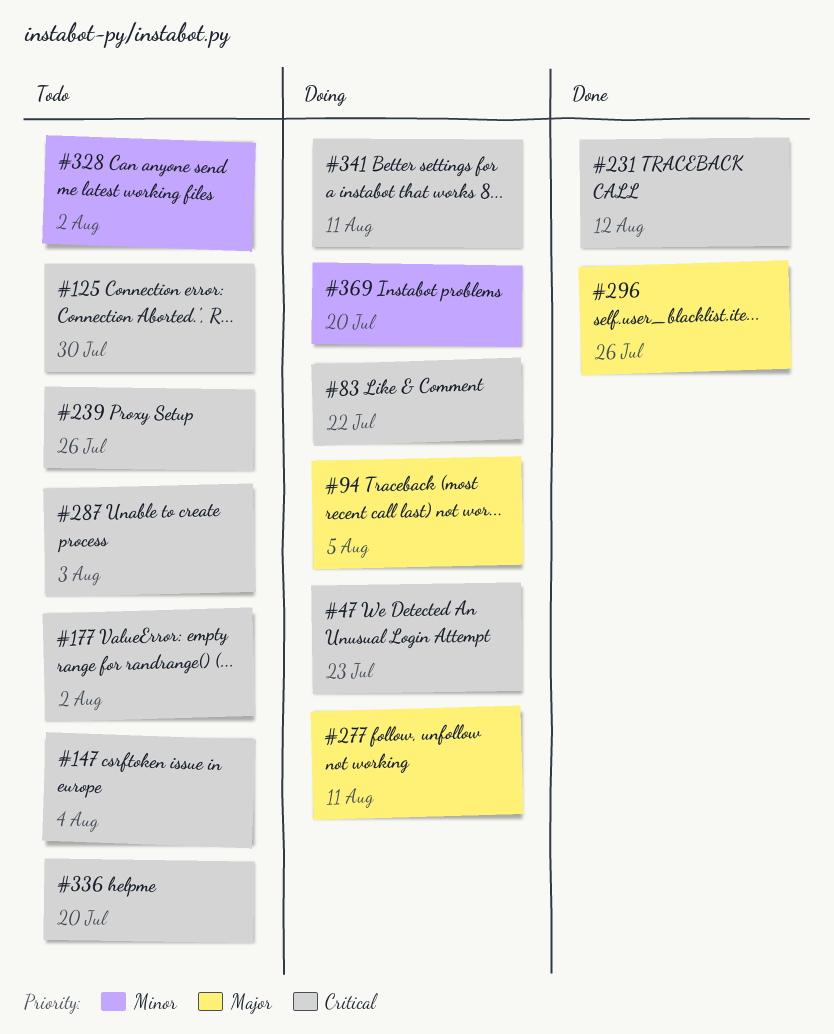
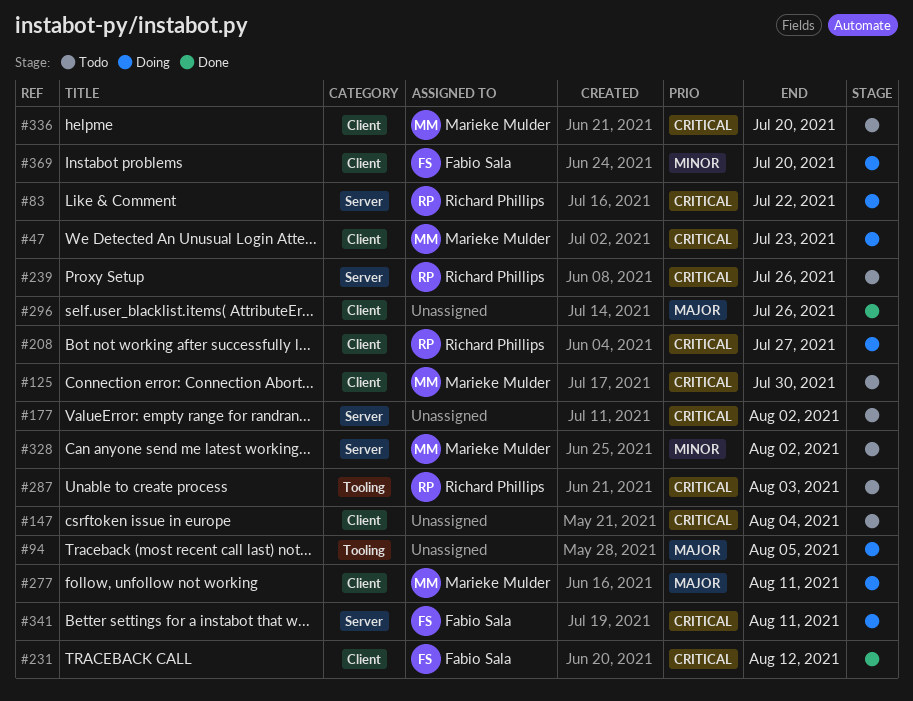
#208: none -> present

